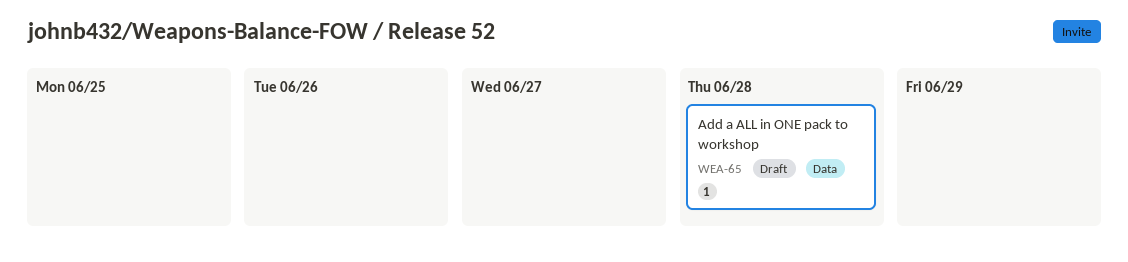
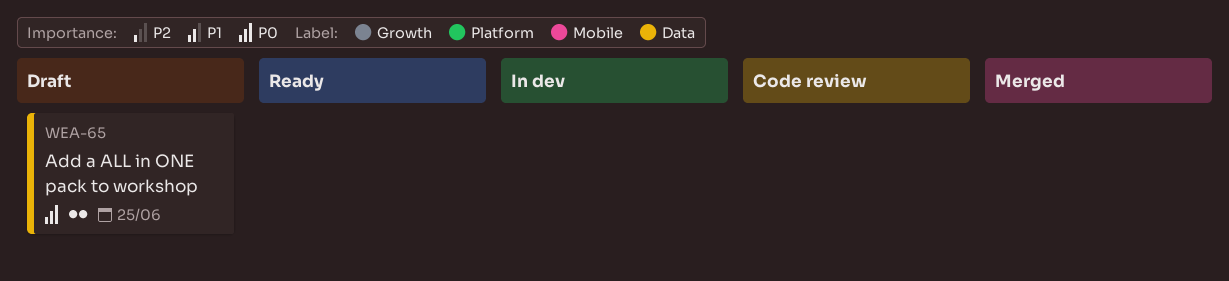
WEA-65, estimate: 1 -> 2
WEA-65, due: Jun 28 -> Jun 25

